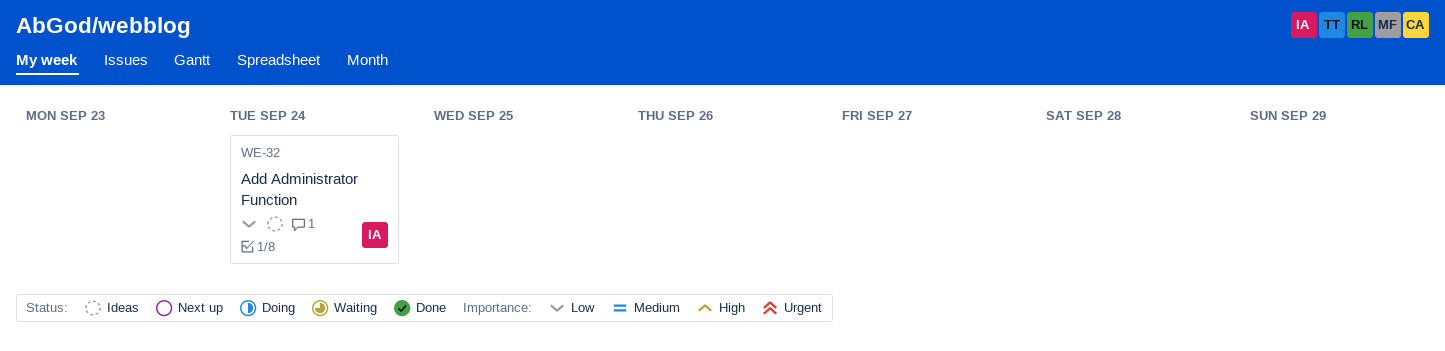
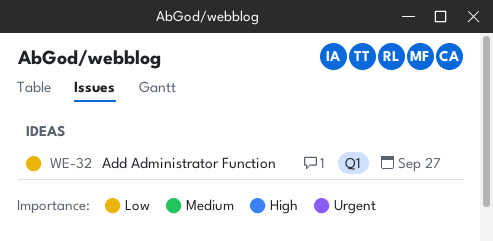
WE-32, due: Sep 24 -> Sep 27

